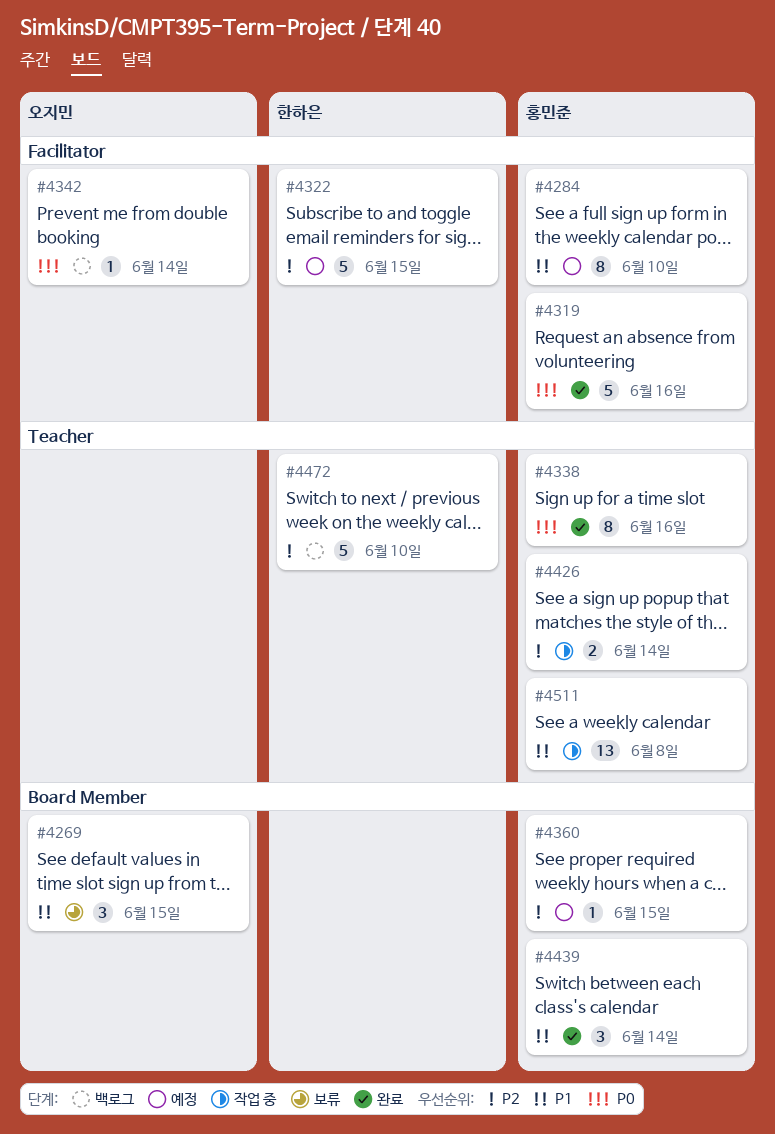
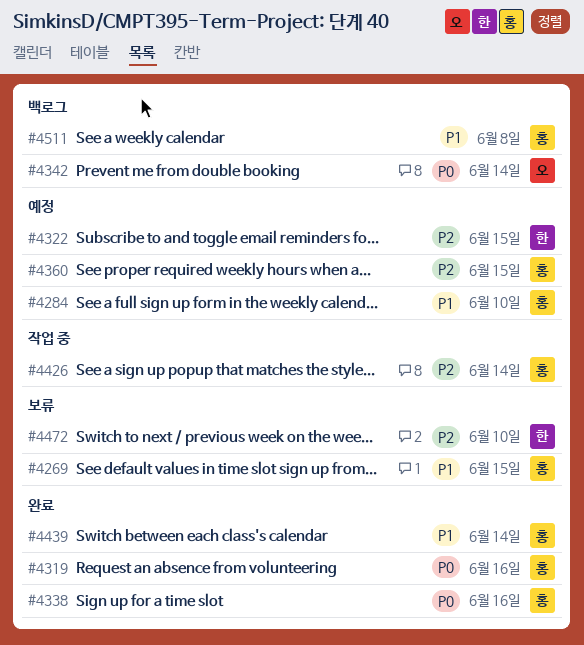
#4269, owner: 오지민 -> 홍민준
#4472, status: 백로그 -> 보류
#4511, status: 작업 중 -> 백로그

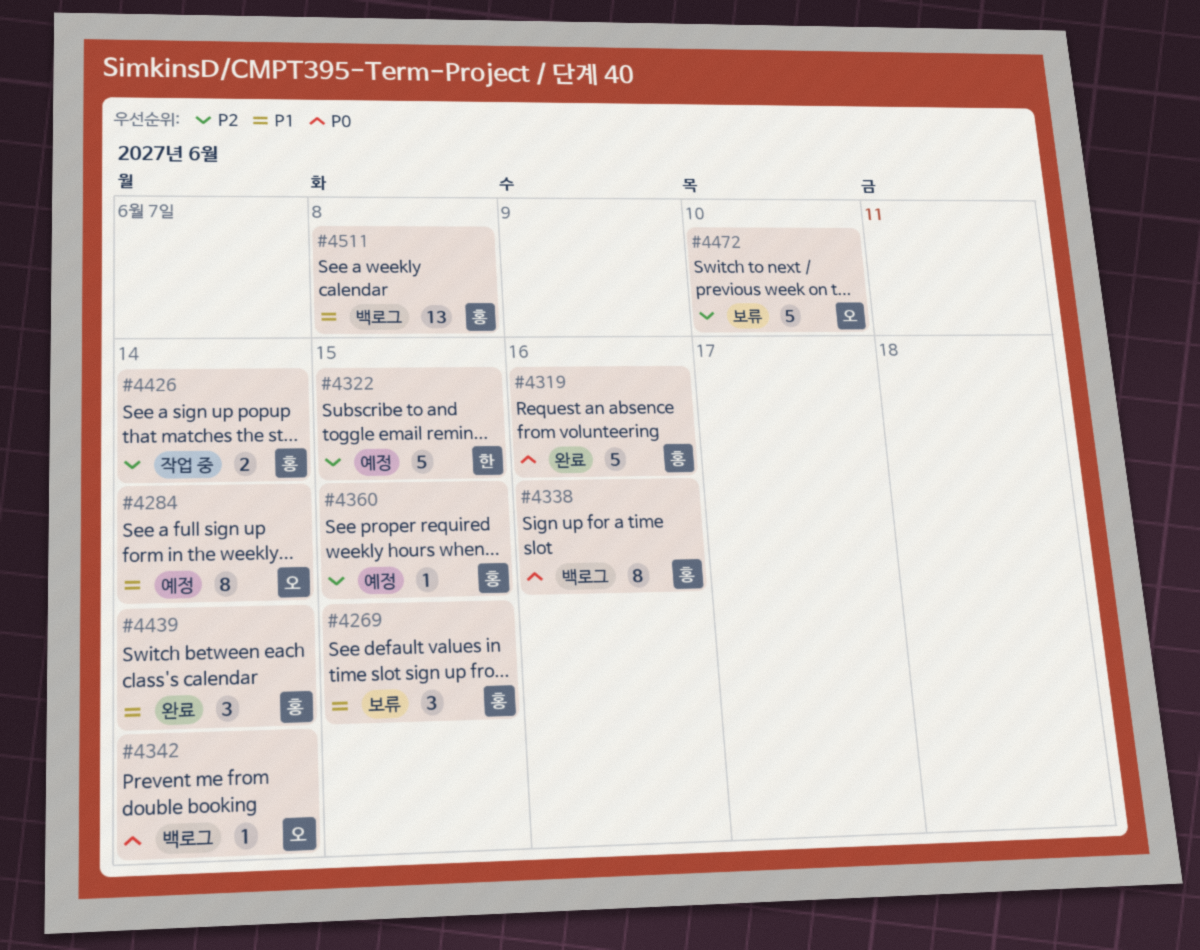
#4284, owner: 홍 -> 오
#4284, due: Jun 10 -> Jun 14
#4338, status: 완료 -> 백로그
#4472, owner: 한 -> 오

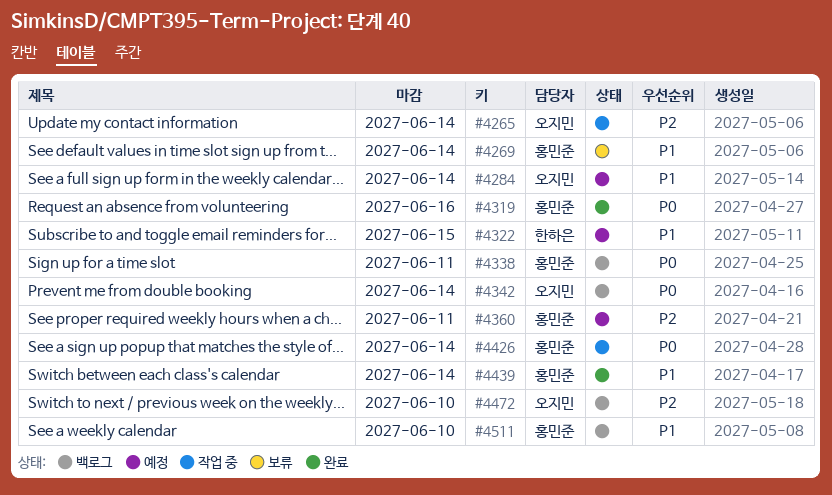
#4265: none -> present
#4269, due: Jun 15 -> Jun 14
#4322, priority: P2 -> P1
#4338, due: Jun 16 -> Jun 11
#4360, due: Jun 15 -> Jun 11
#4426, priority: P2 -> P0
#4472, status: 보류 -> 백로그
#4511, due: Jun 8 -> Jun 10

